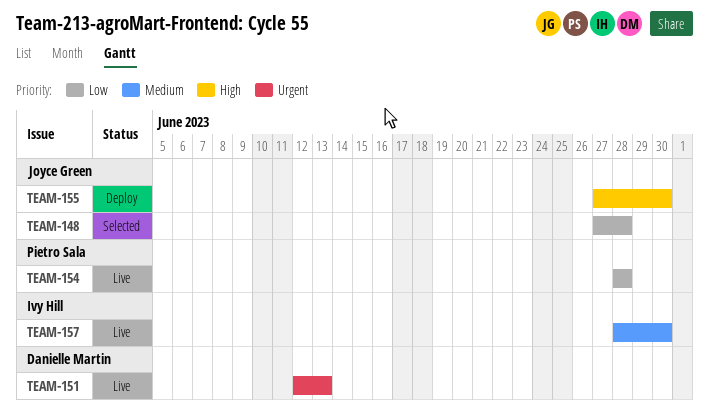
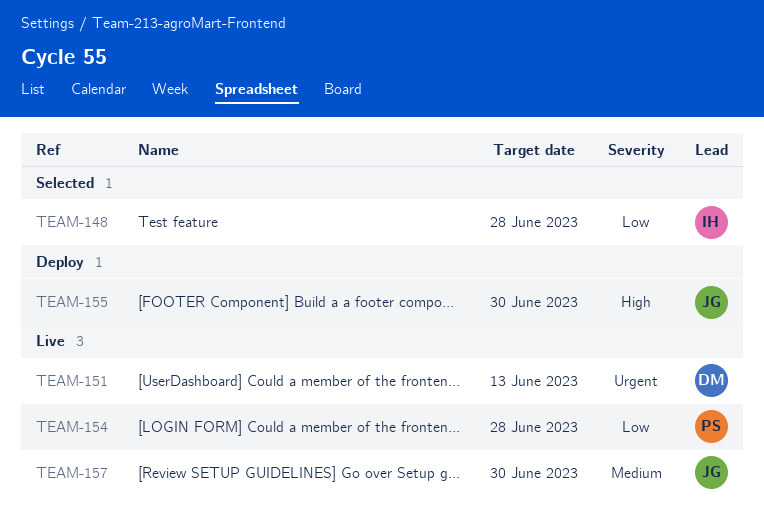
TEAM-148, owner: Joyce Green -> Ivy Hill
TEAM-157, owner: Ivy Hill -> Joyce Green

